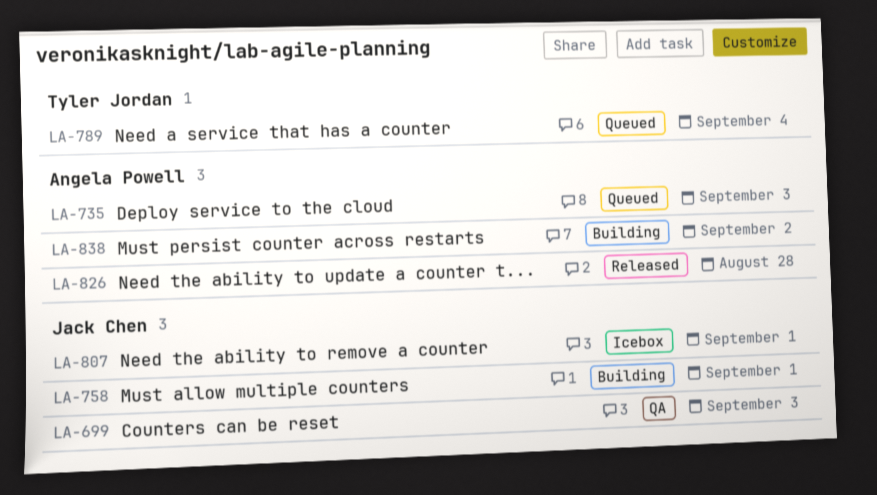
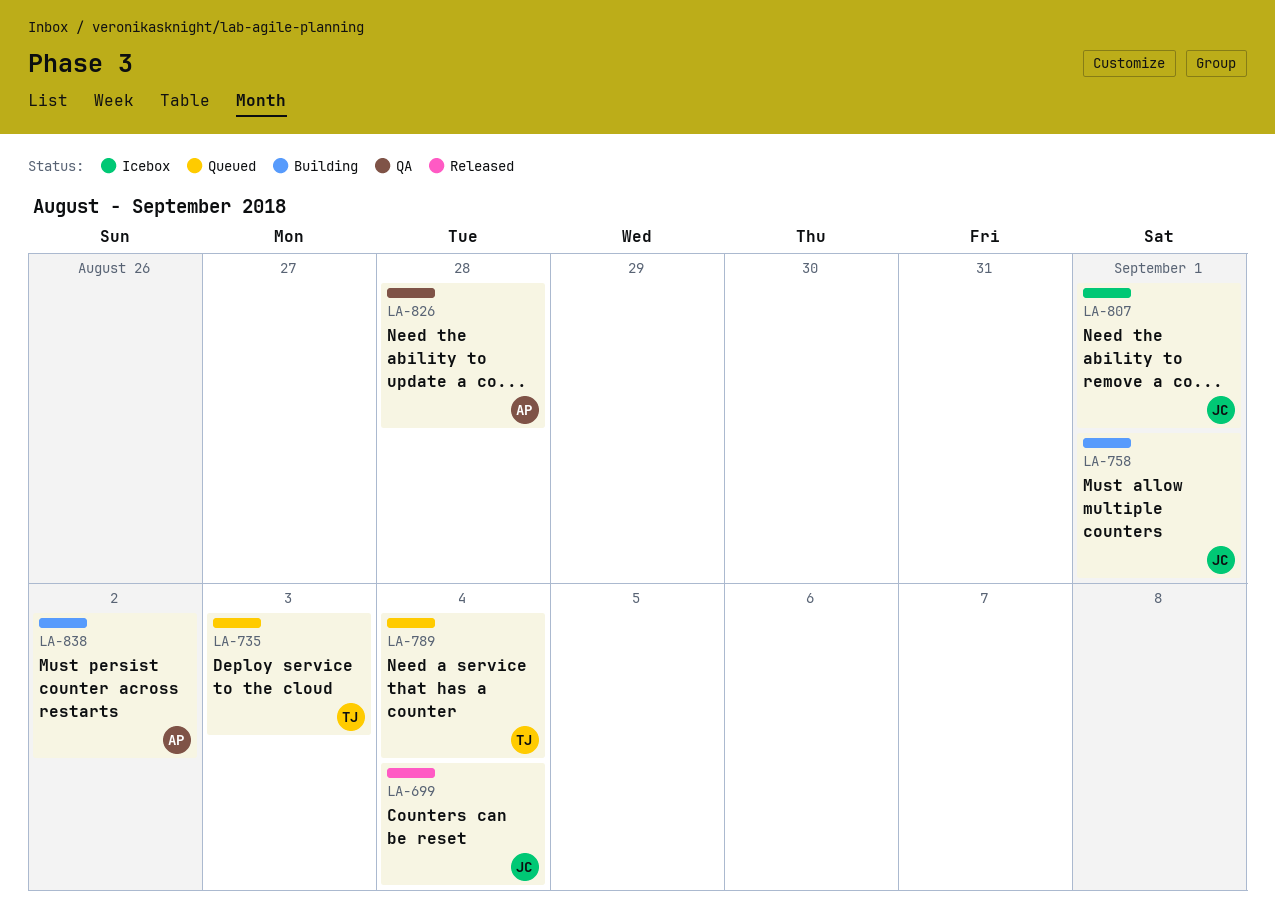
LA-699, status: QA -> Released
LA-699, due: Sep 3 -> Sep 4
LA-735, owner: Angela Powell -> Tyler Jordan
LA-826, status: Released -> QA

